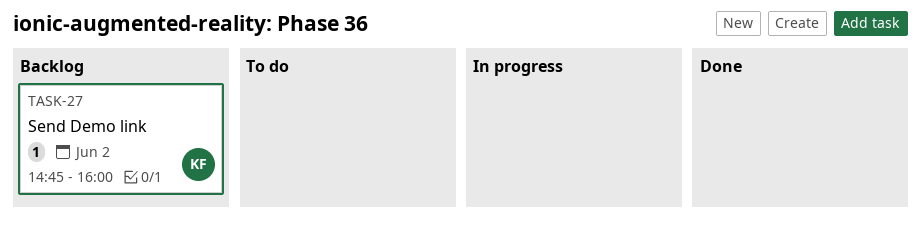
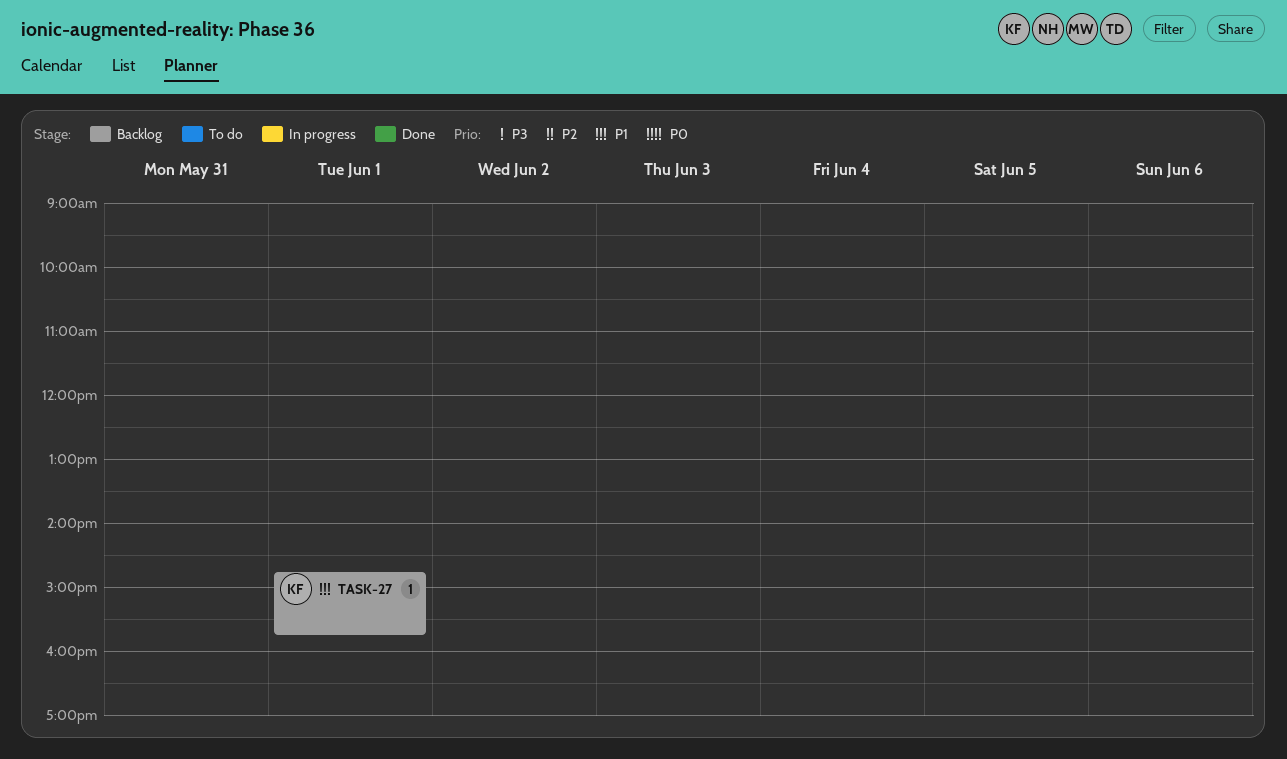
TASK-27, day: Jun 2 -> Jun 1
TASK-27, ends: 16:00 -> 15:45

